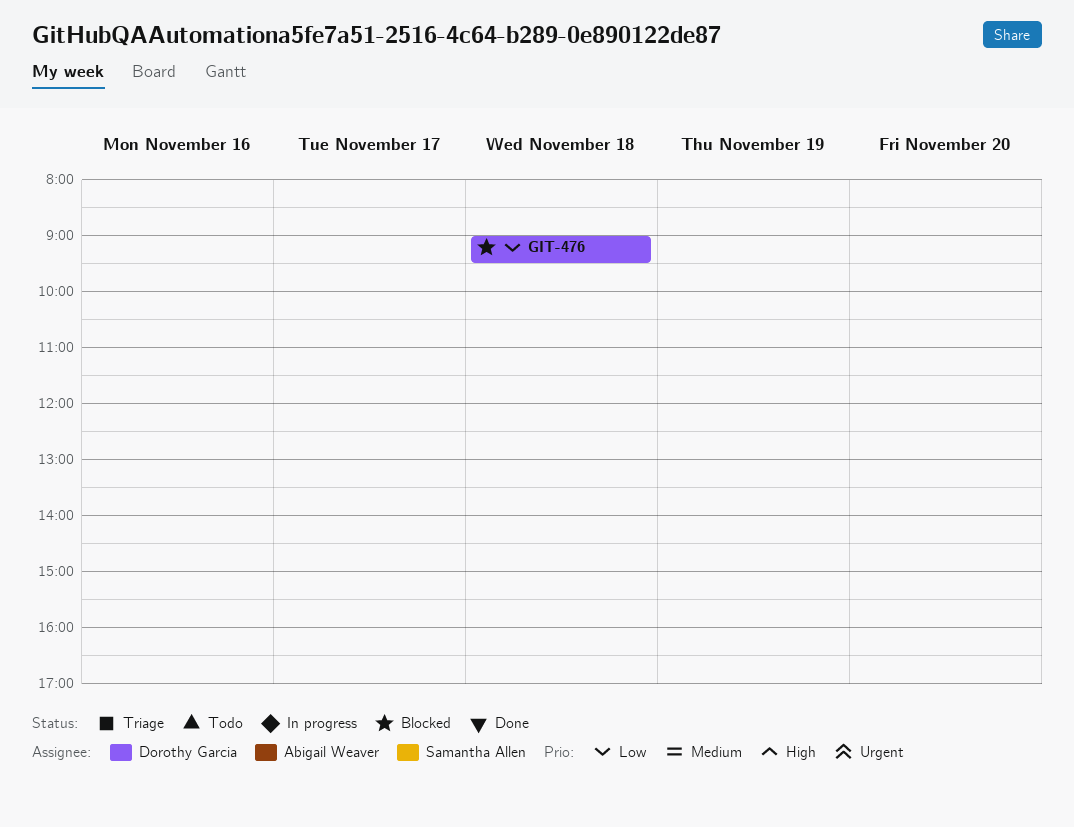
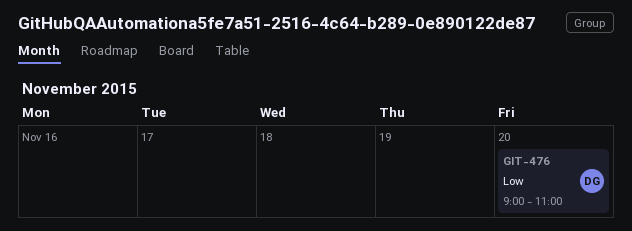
GIT-476, day: Nov 18 -> Nov 20
GIT-476, ends: 09:30 -> 11:00

